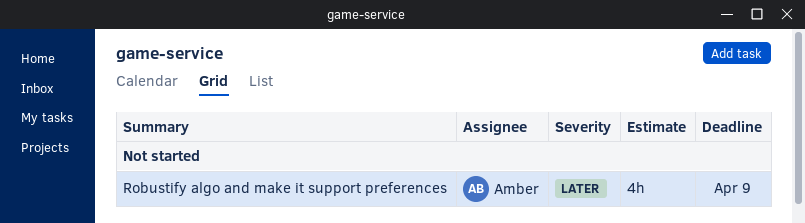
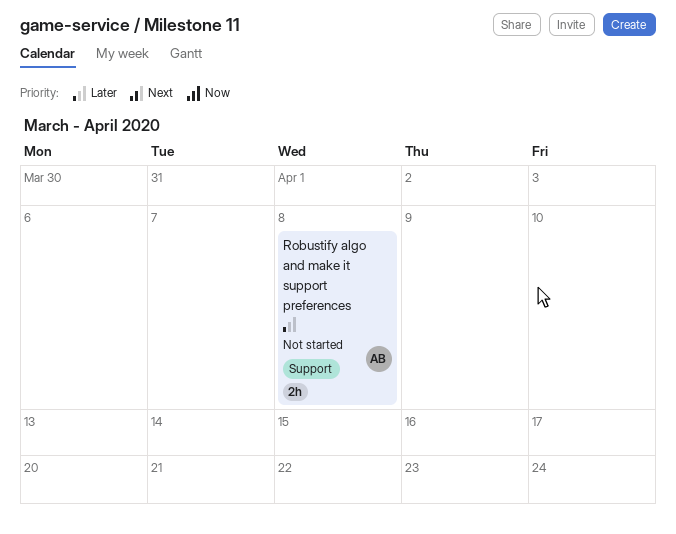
Robustify algo and make it support preferences, estimate: 4h -> 2h
Robustify algo and make it support preferences, due: Apr 9 -> Apr 8

